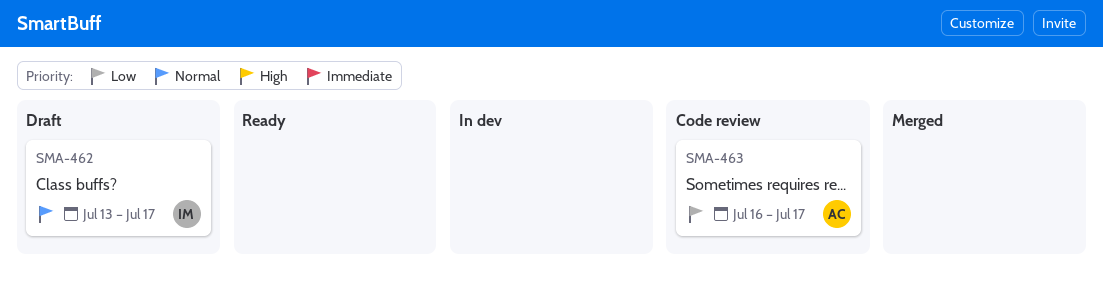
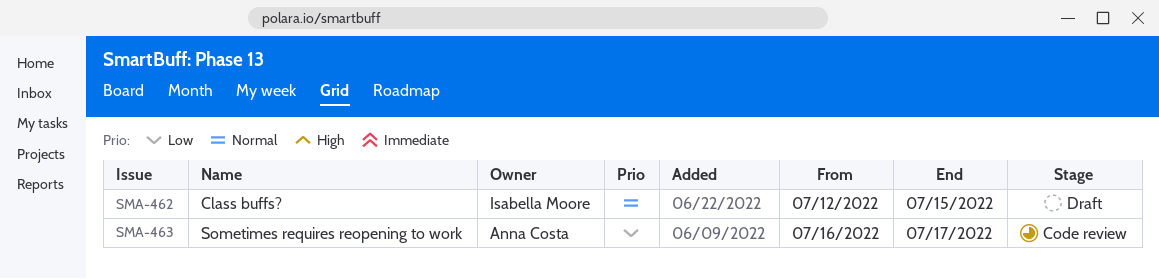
SMA-462, start: Jul 13 -> Jul 12
SMA-462, due: Jul 17 -> Jul 15

